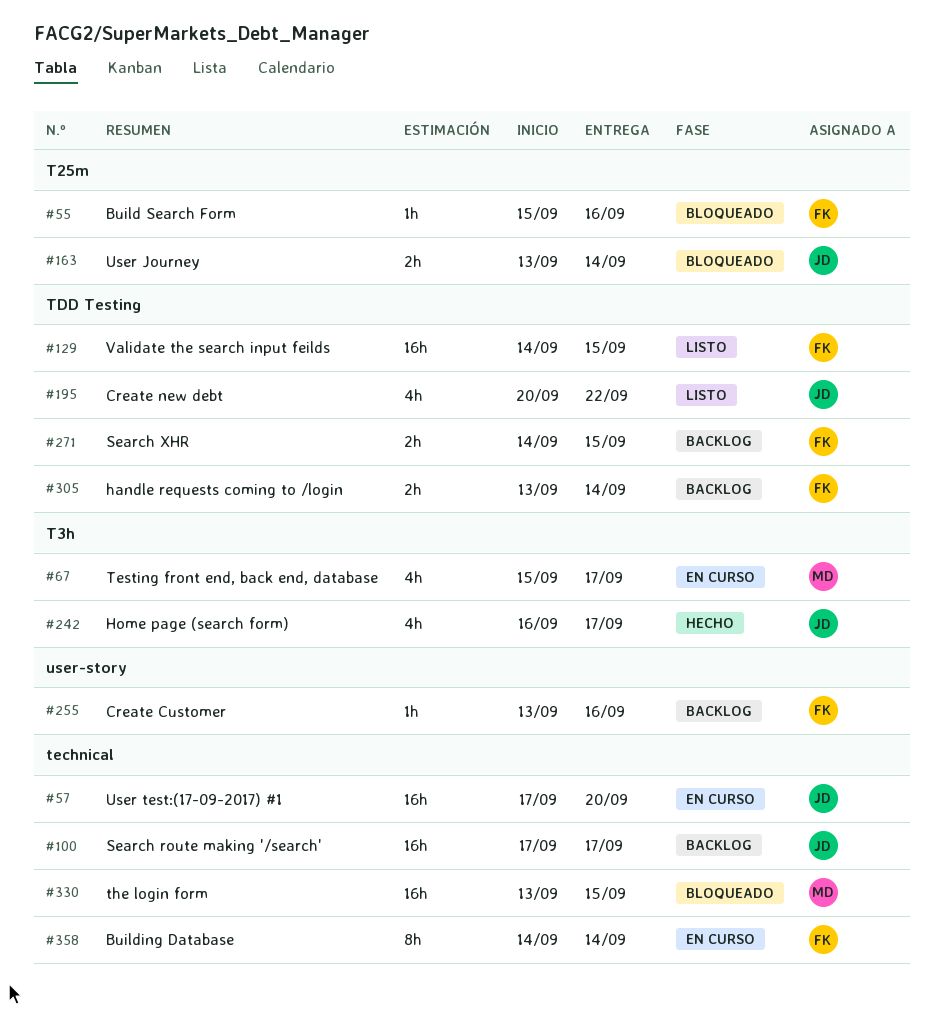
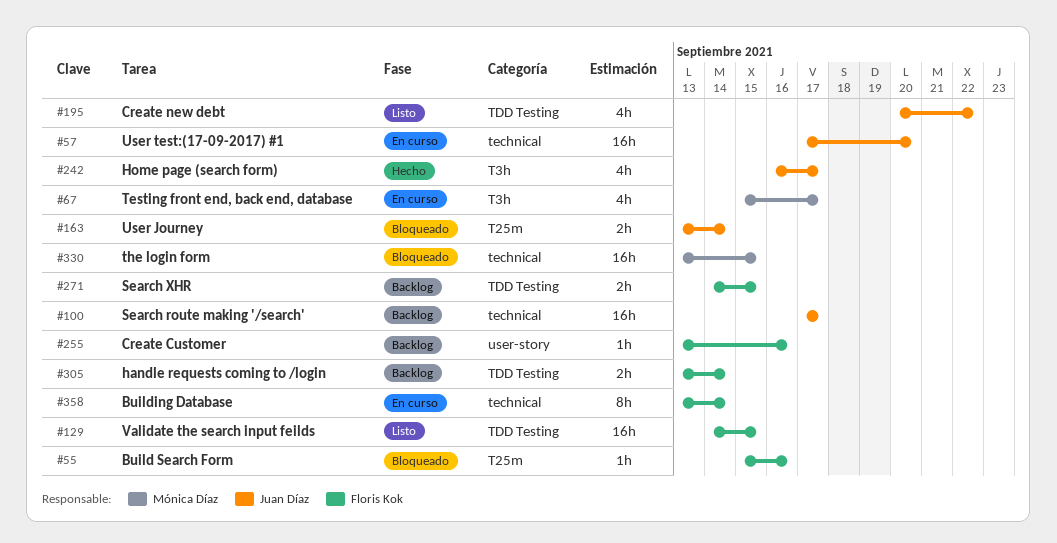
#358, start: Sep 14 -> Sep 13

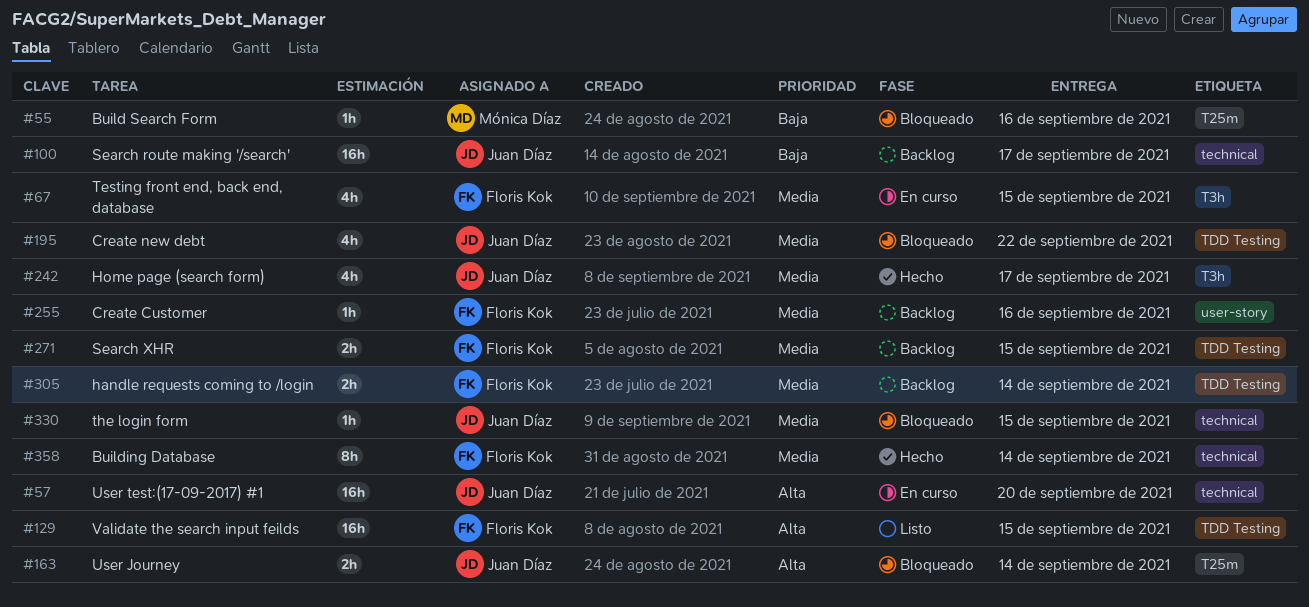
#55, owner: Floris Kok -> Mónica Díaz
#67, owner: Mónica Díaz -> Floris Kok
#67, due: Sep 17 -> Sep 15
#195, status: Listo -> Bloqueado
#330, owner: Mónica Díaz -> Juan Díaz
#330, estimate: 16h -> 1h
#358, status: En curso -> Hecho

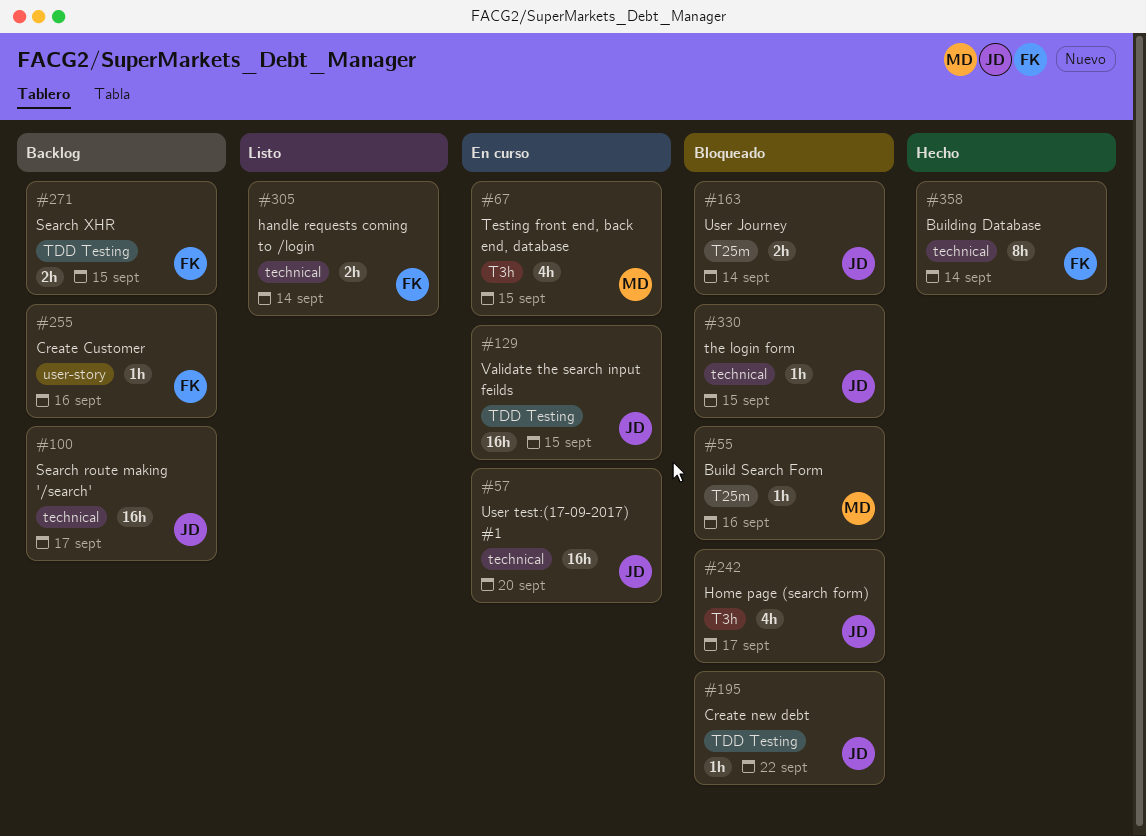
#67, owner: Floris Kok -> Mónica Díaz
#129, status: Listo -> En curso
#129, owner: Floris Kok -> Juan Díaz
#195, estimate: 4h -> 1h
#242, status: Hecho -> Bloqueado
#305, status: Backlog -> Listo
#305, label: TDD Testing -> technical

